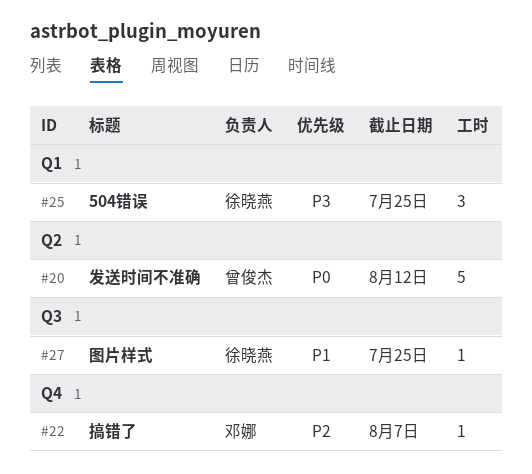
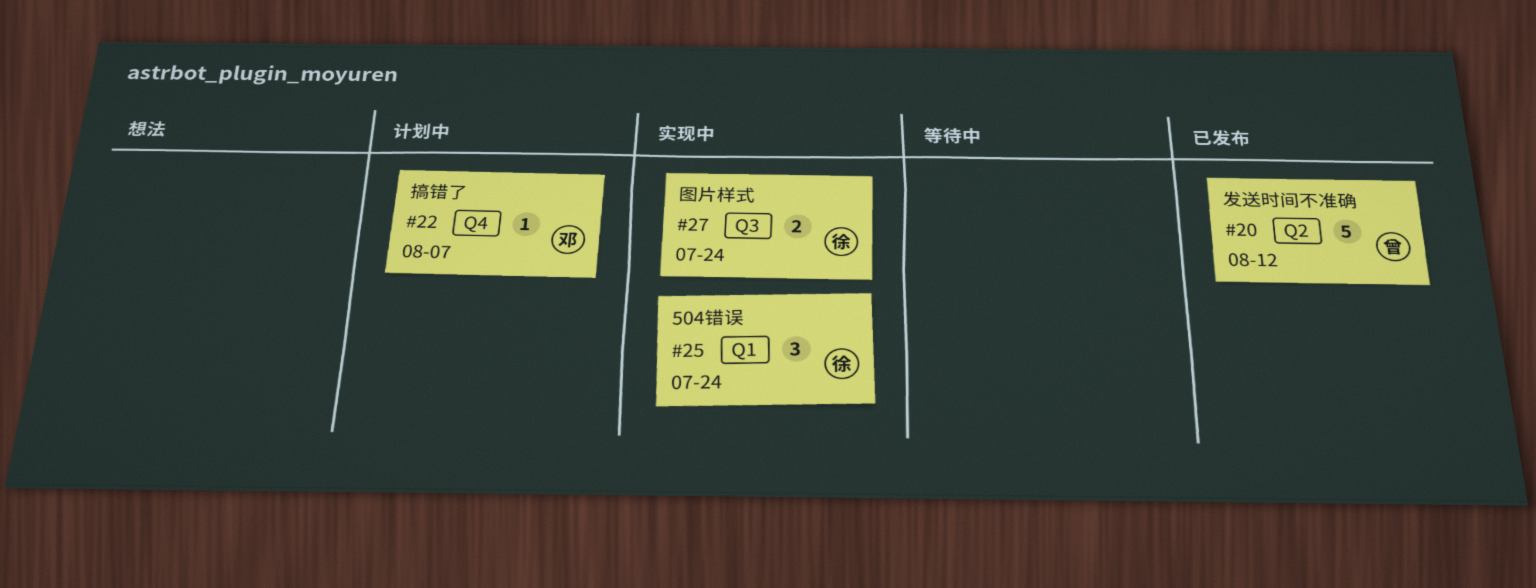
#25, due: Jul 25 -> Jul 24
#27, estimate: 1 -> 2
#27, due: Jul 25 -> Jul 24

